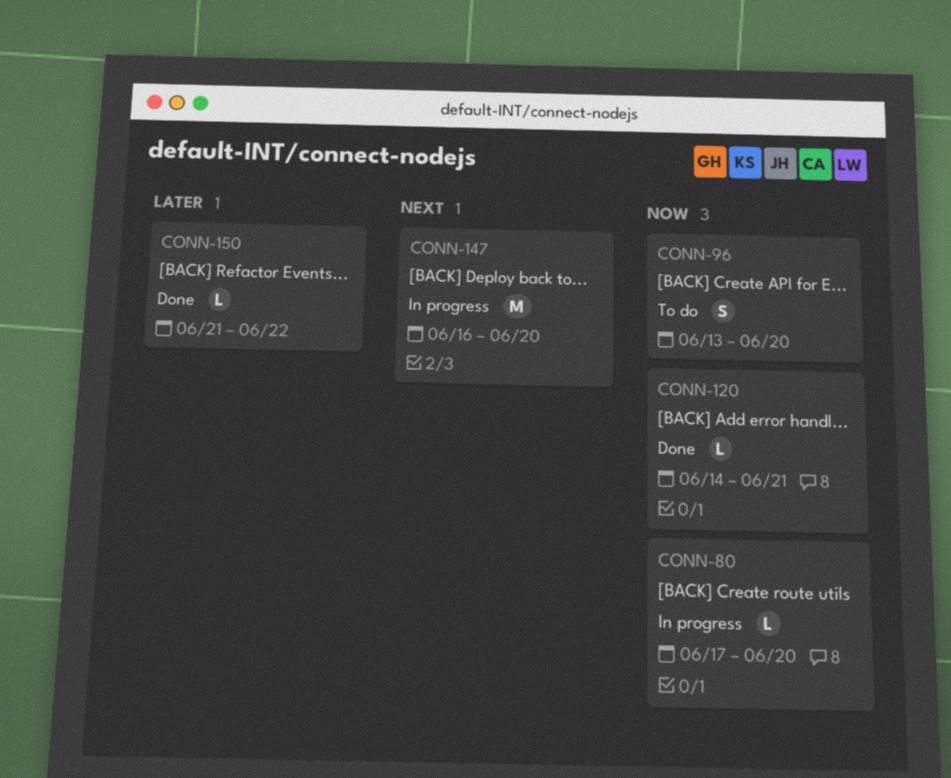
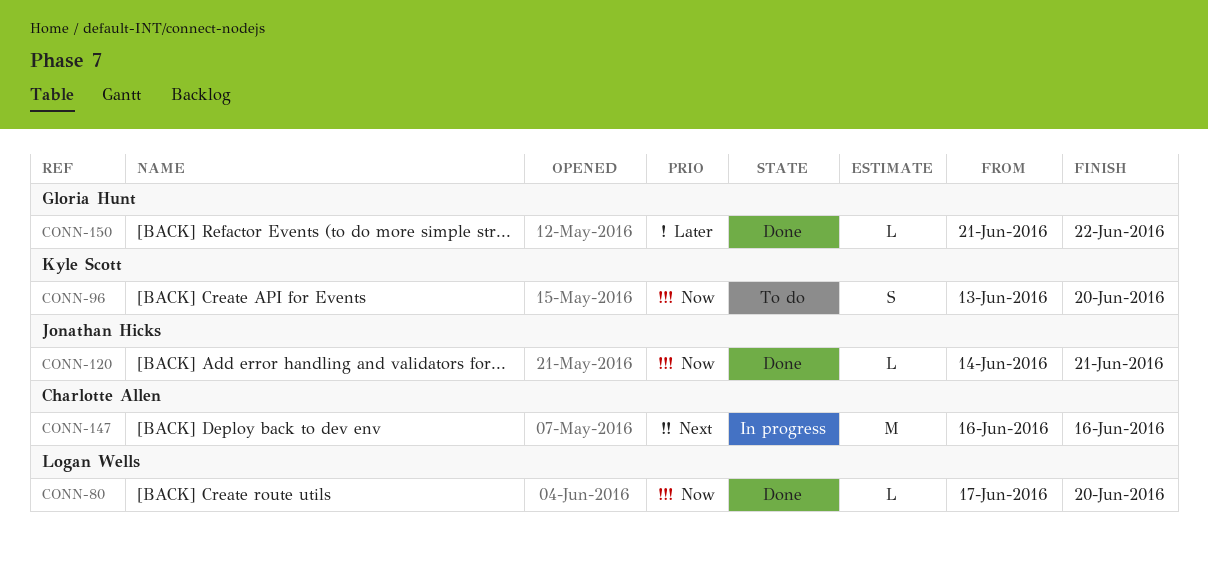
CONN-80, status: In progress -> Done
CONN-147, due: Jun 20 -> Jun 16

